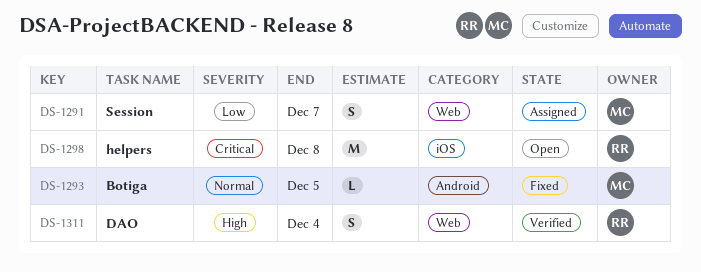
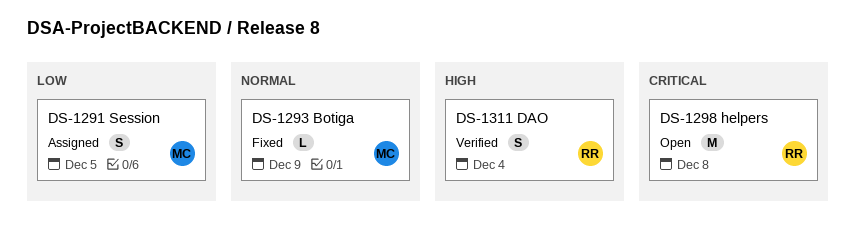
DS-1291, due: Dec 7 -> Dec 5
DS-1293, due: Dec 5 -> Dec 9

